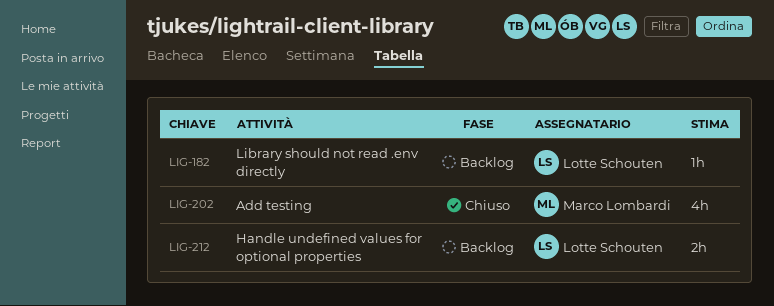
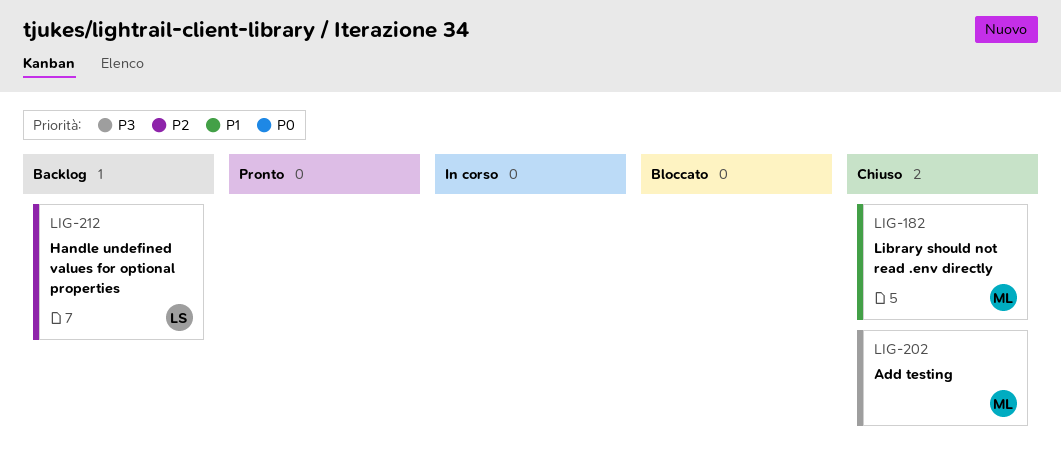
LIG-182, status: Backlog -> Chiuso
LIG-182, owner: Lotte Schouten -> Marco Lombardi

